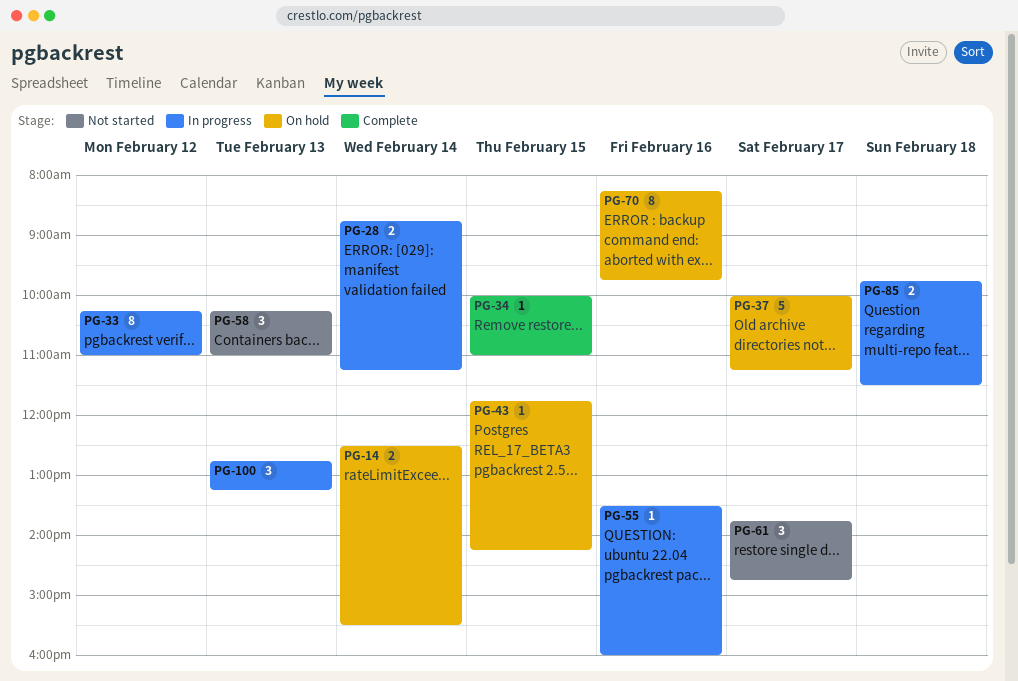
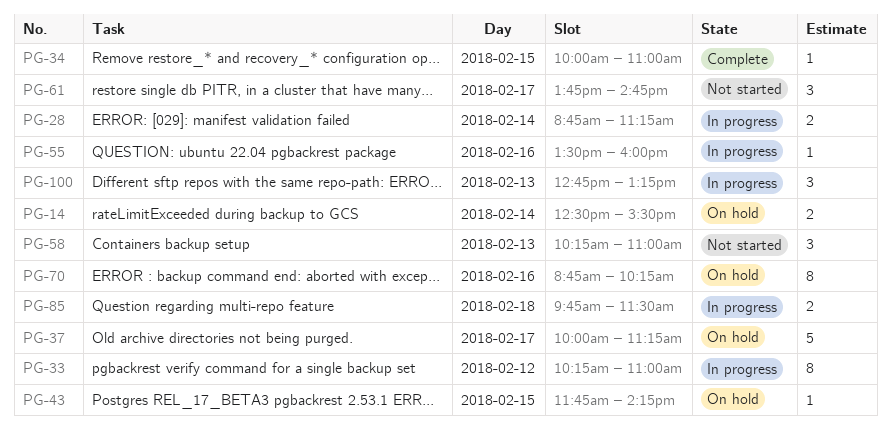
PG-70, begins: 08:15 -> 08:45
PG-70, ends: 09:45 -> 10:15

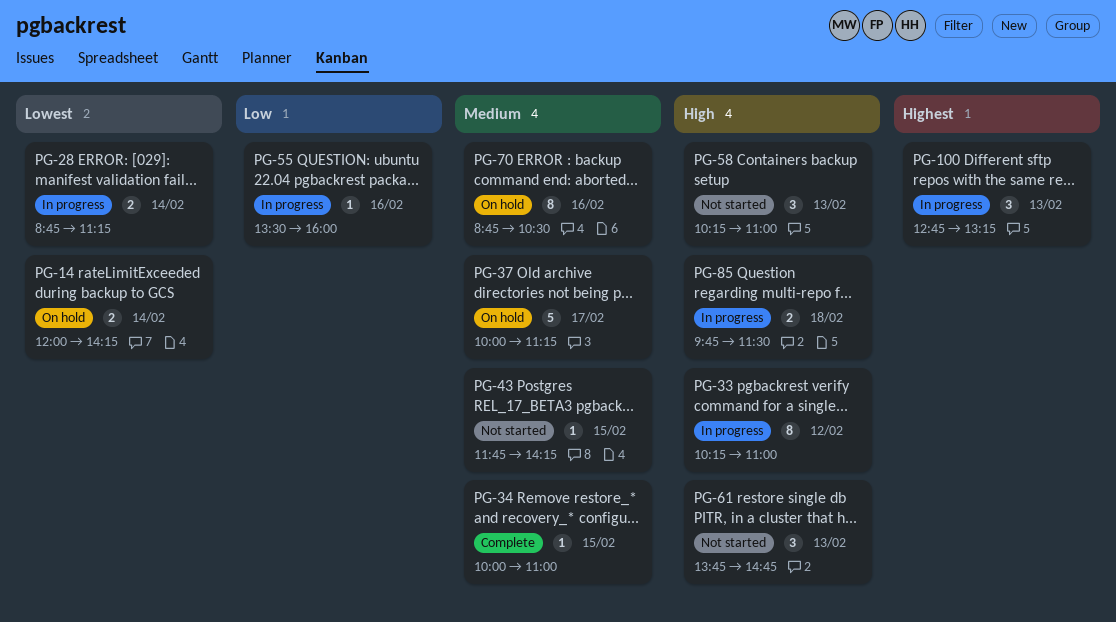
PG-14, begins: 12:30 -> 12:00
PG-14, ends: 15:30 -> 14:15
PG-43, status: On hold -> Not started
PG-61, day: Feb 17 -> Feb 13
PG-70, ends: 10:15 -> 10:30

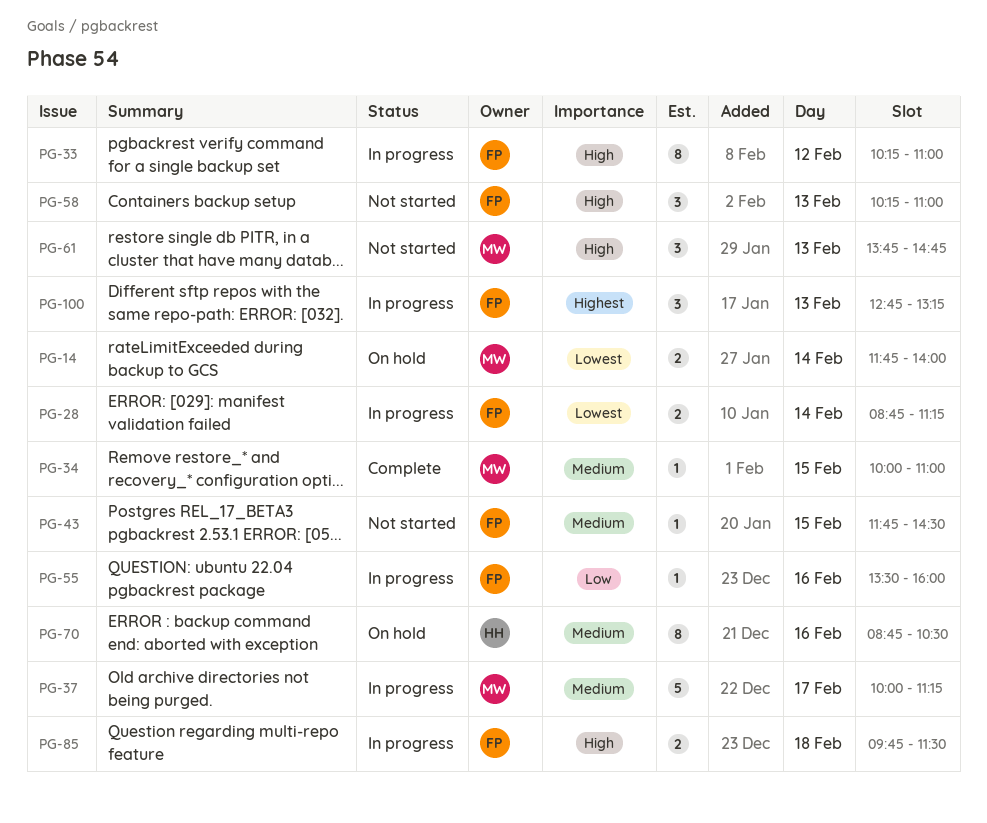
PG-14, begins: 12:00 -> 11:45
PG-14, ends: 14:15 -> 14:00
PG-37, status: On hold -> In progress
PG-43, ends: 14:15 -> 14:30

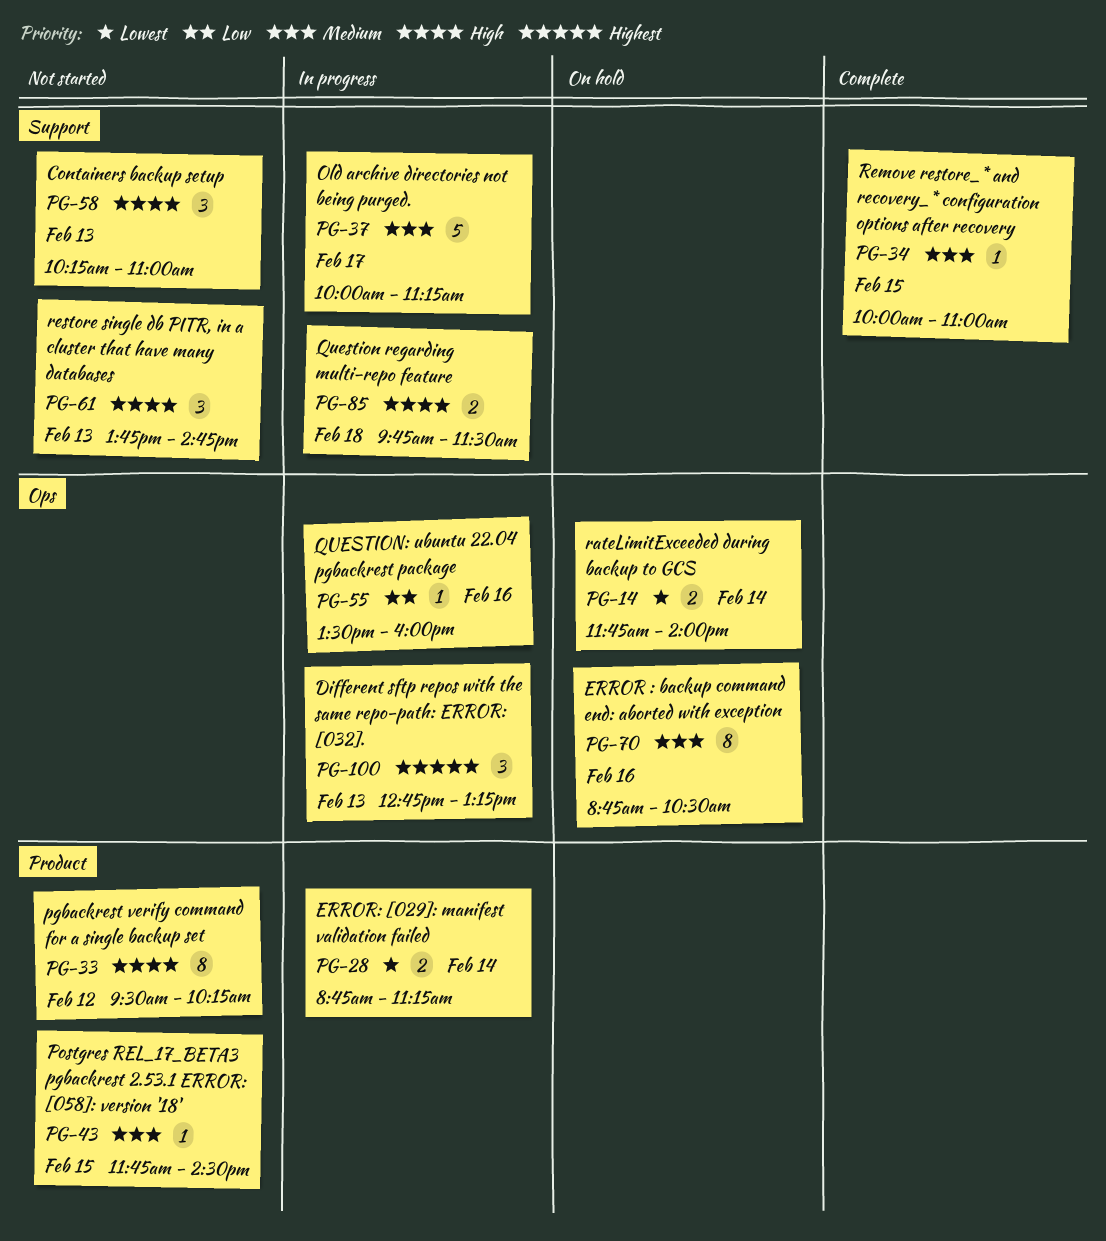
PG-33, status: In progress -> Not started
PG-33, begins: 10:15 -> 09:30
PG-33, ends: 11:00 -> 10:15

